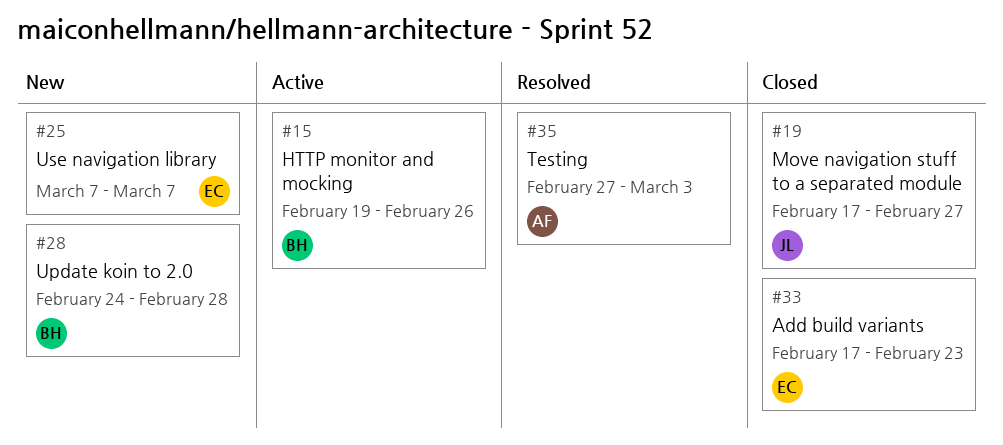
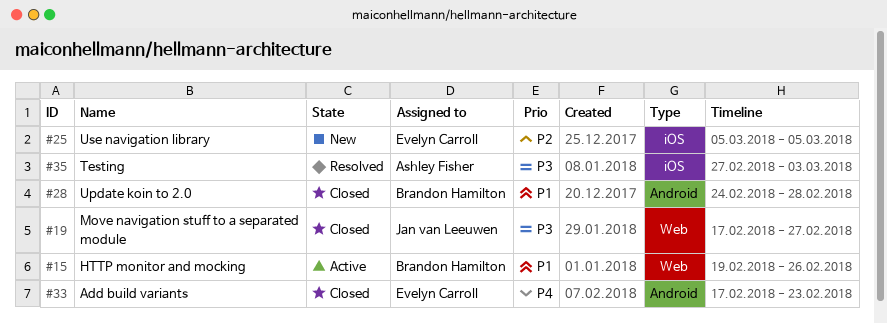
#25, start: Mar 7 -> Mar 5
#25, due: Mar 7 -> Mar 5
#28, status: New -> Closed

